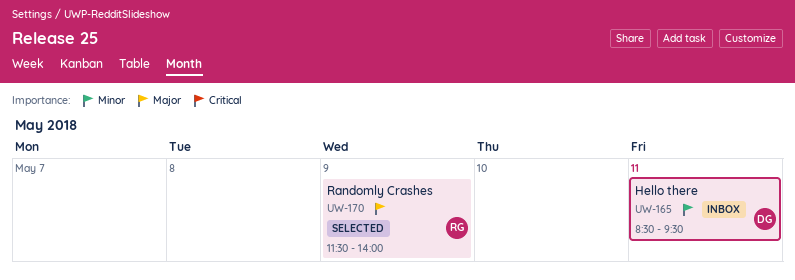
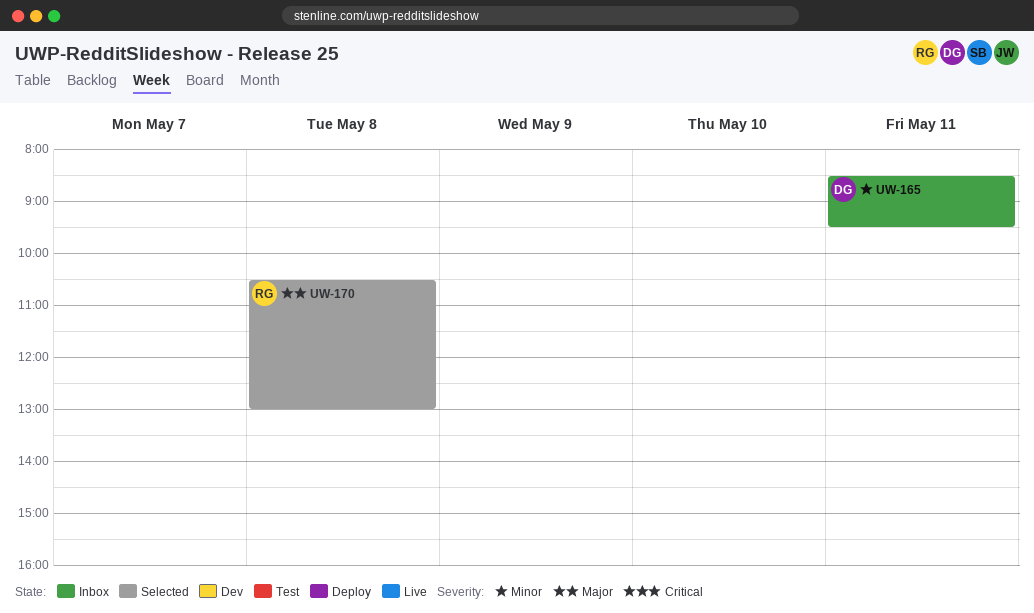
UW-170, day: May 9 -> May 8
UW-170, begins: 11:30 -> 10:30
UW-170, ends: 14:00 -> 13:00

